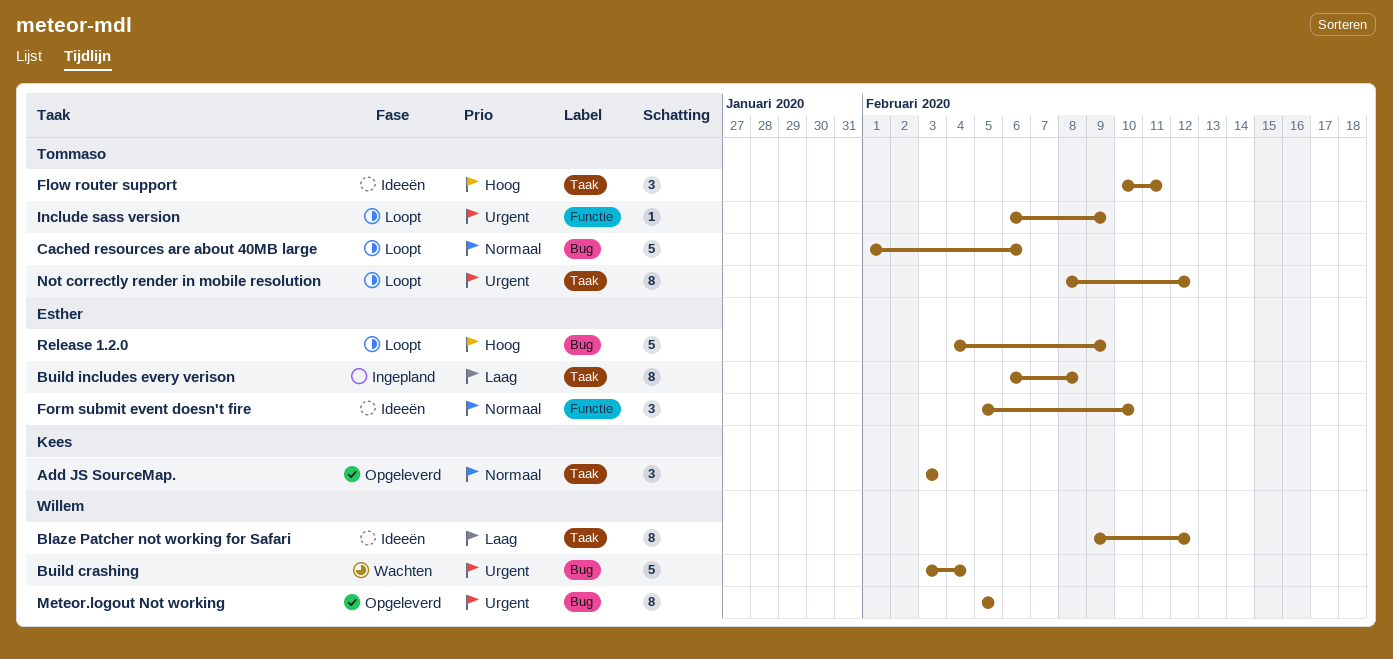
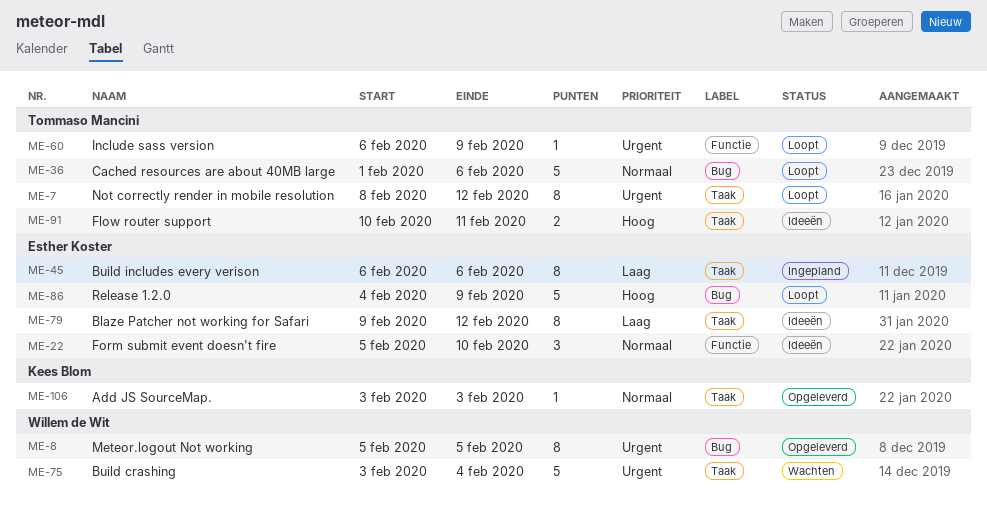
Add JS SourceMap., estimate: 3 -> 1
Blaze Patcher not working for Safari, owner: Willem de Wit -> Esther Koster
Build crashing, label: Bug -> Taak
Build includes every verison, due: Feb 8 -> Feb 6
Flow router support, estimate: 3 -> 2

